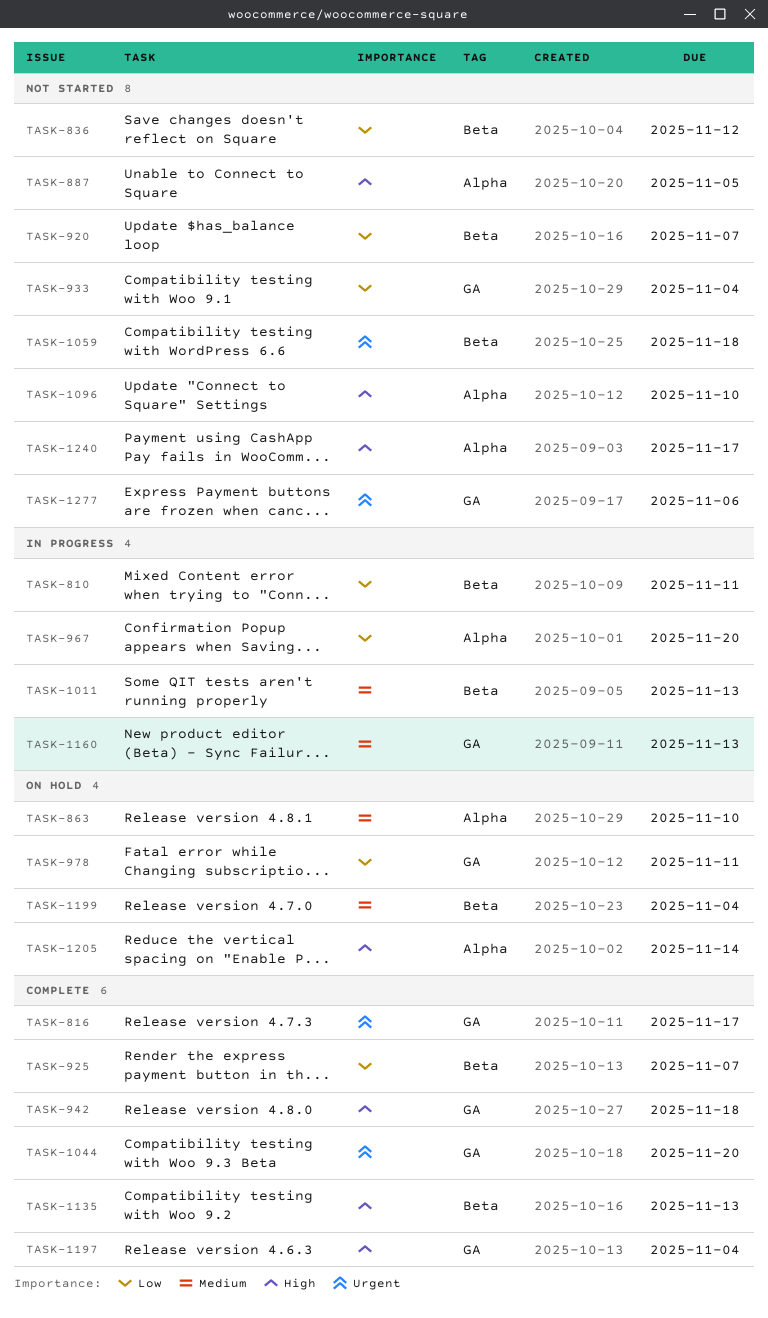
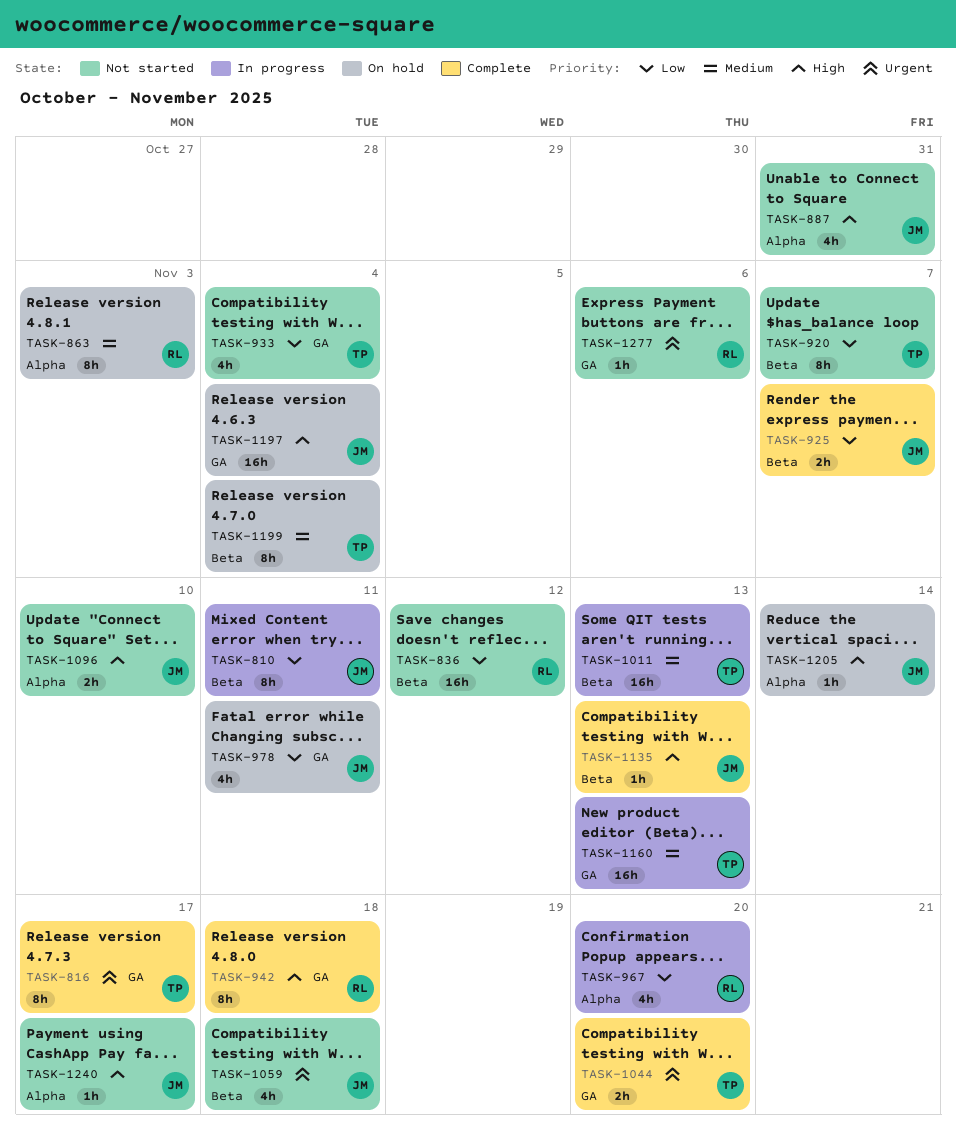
TASK-863, due: Nov 10 -> Nov 3
TASK-887, due: Nov 5 -> Oct 31
TASK-1197, status: Complete -> On hold

